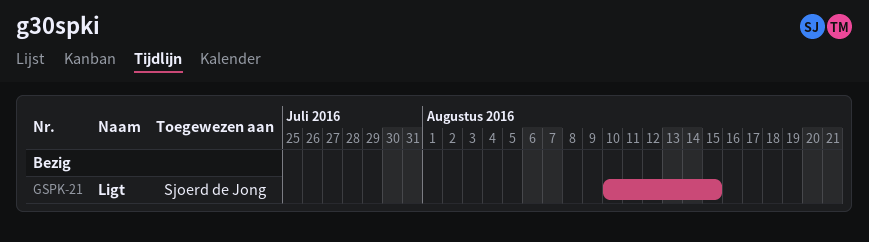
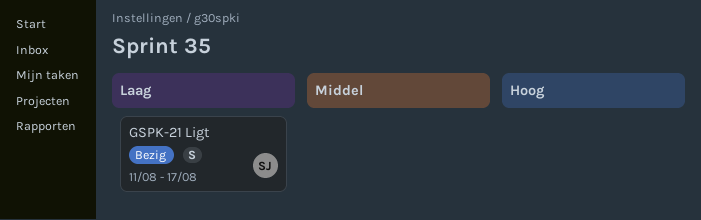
GSPK-21, start: Aug 10 -> Aug 11
GSPK-21, due: Aug 15 -> Aug 17

